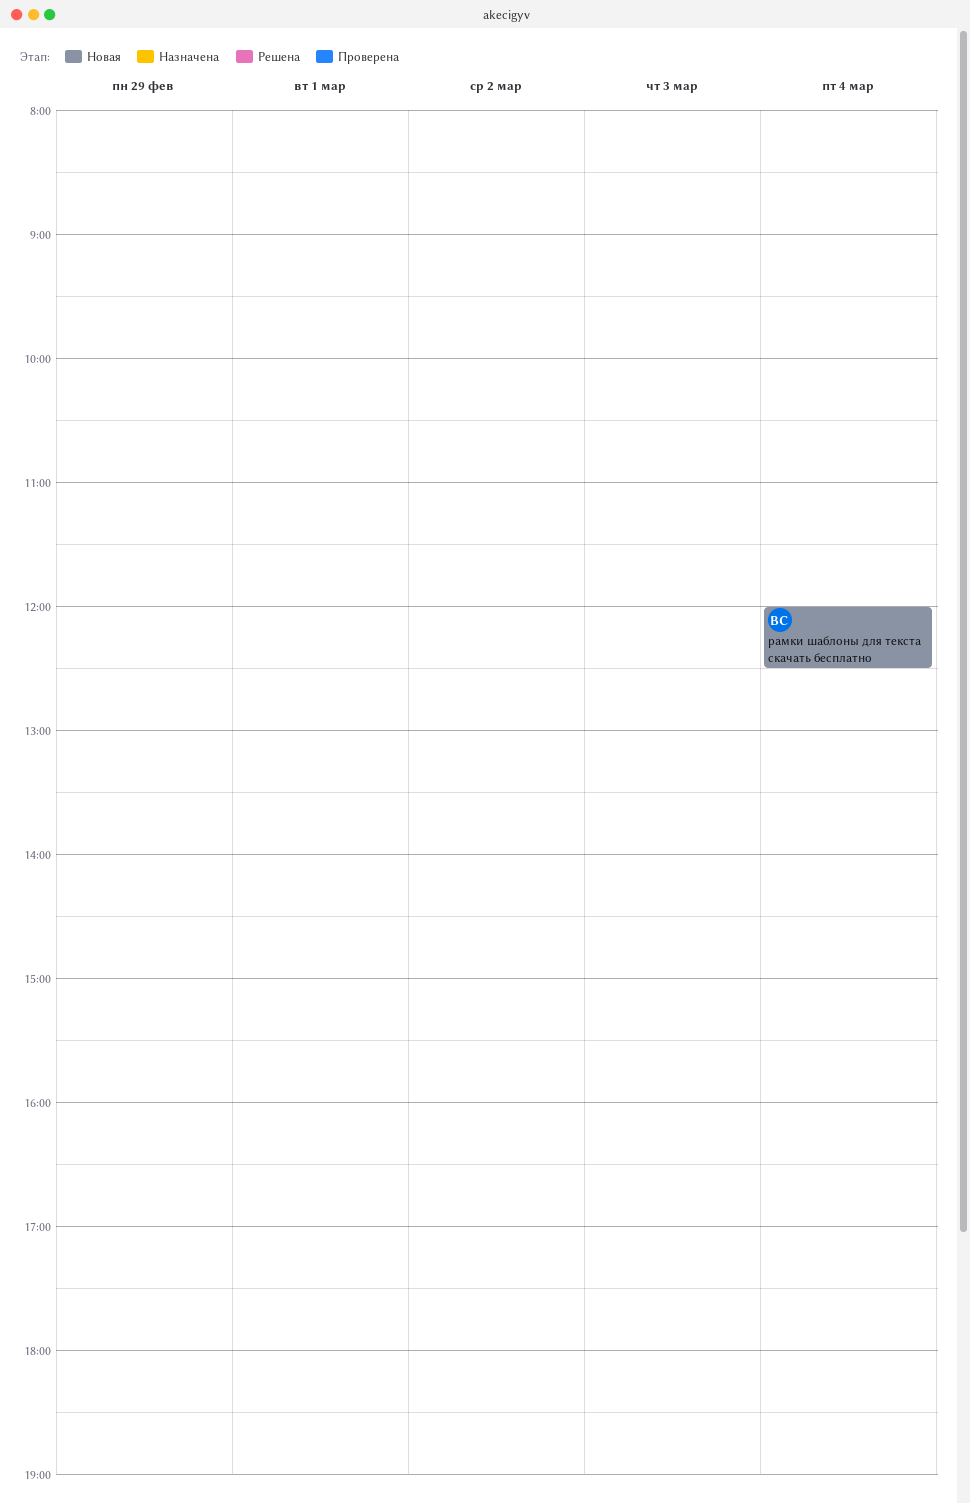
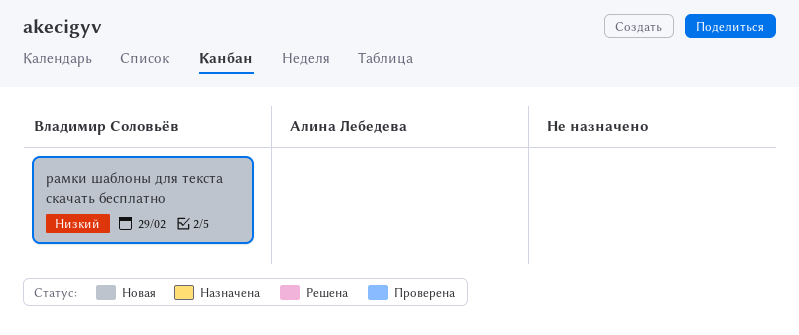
рамки шаблоны для текста скачать бесплатно, day: Mar 4 -> Feb 29

